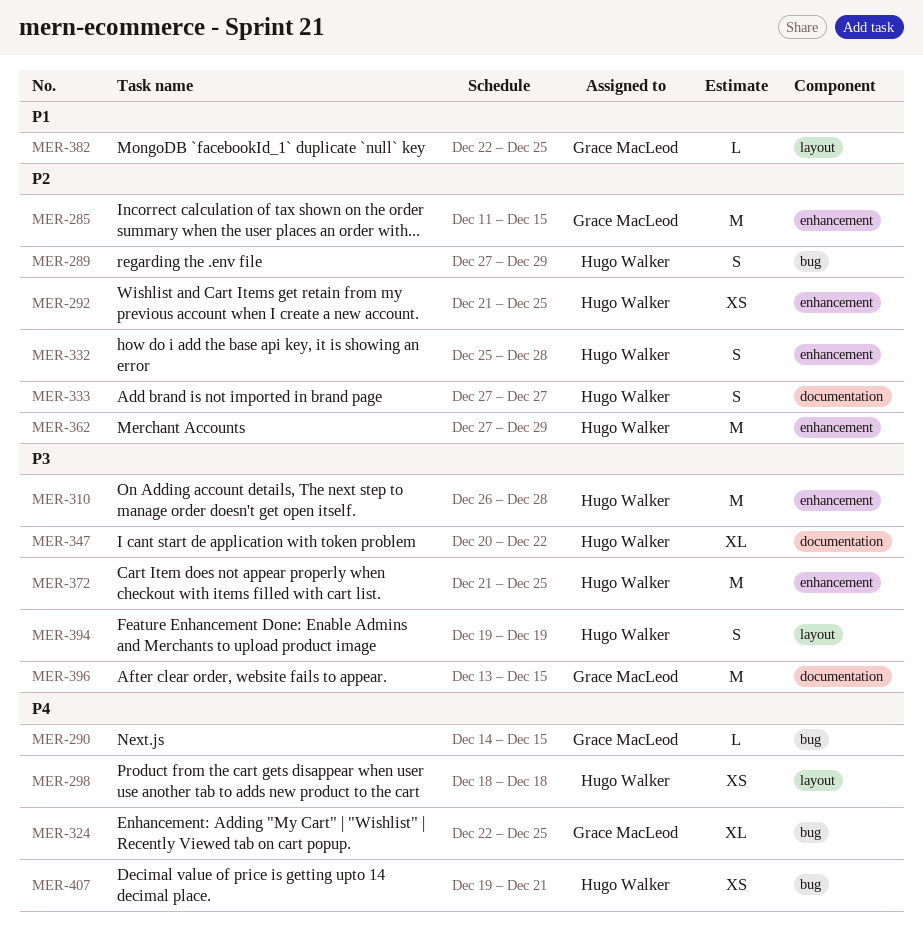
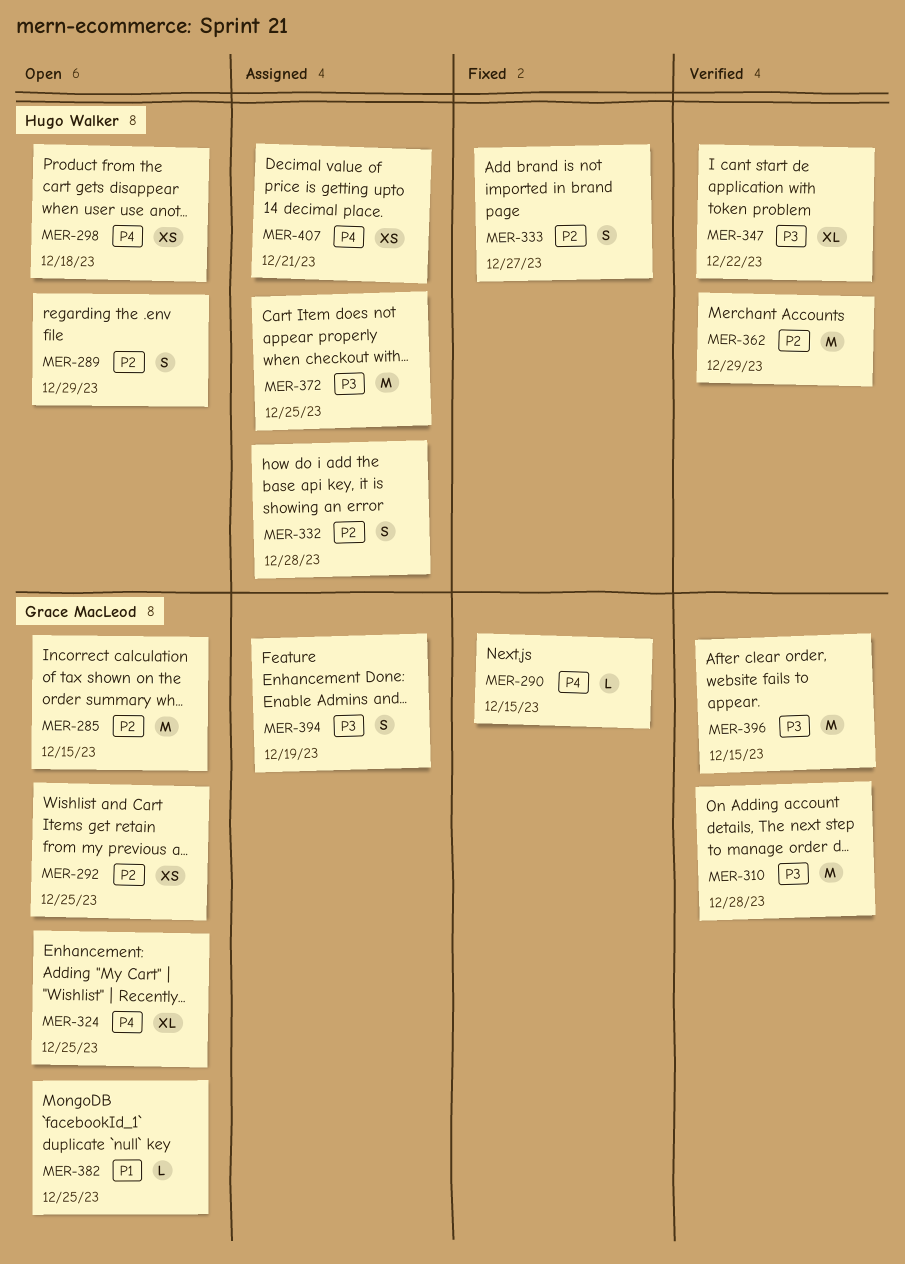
MER-292, owner: Hugo Walker -> Grace MacLeod
MER-310, owner: Hugo Walker -> Grace MacLeod
MER-394, owner: Hugo Walker -> Grace MacLeod

